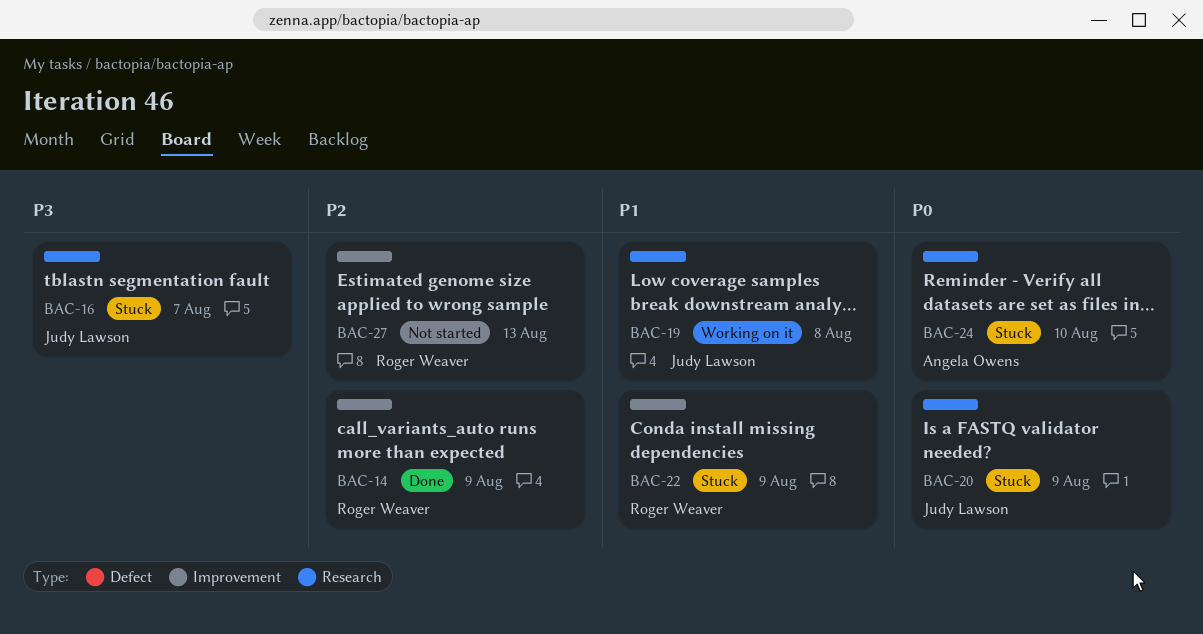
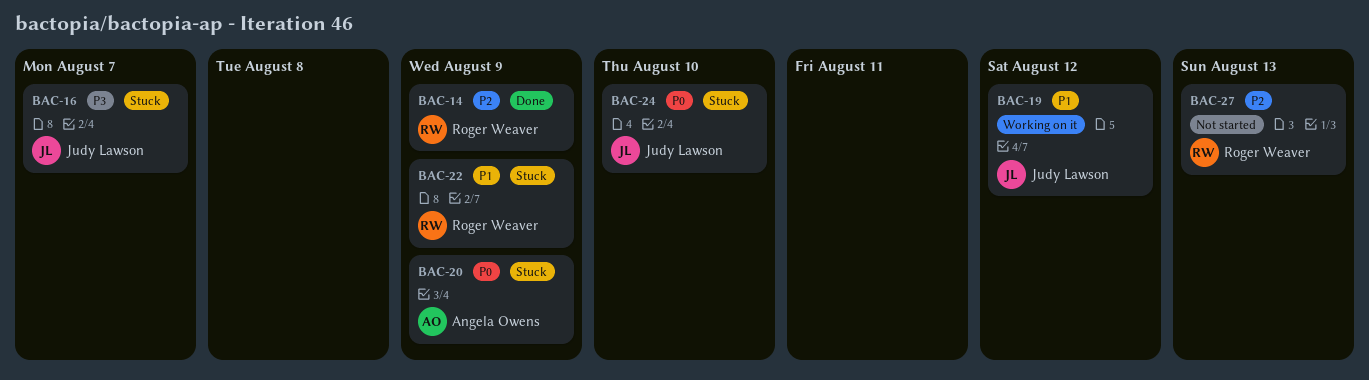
BAC-19, due: Aug 8 -> Aug 12
BAC-20, owner: Judy Lawson -> Angela Owens
BAC-24, owner: Angela Owens -> Judy Lawson

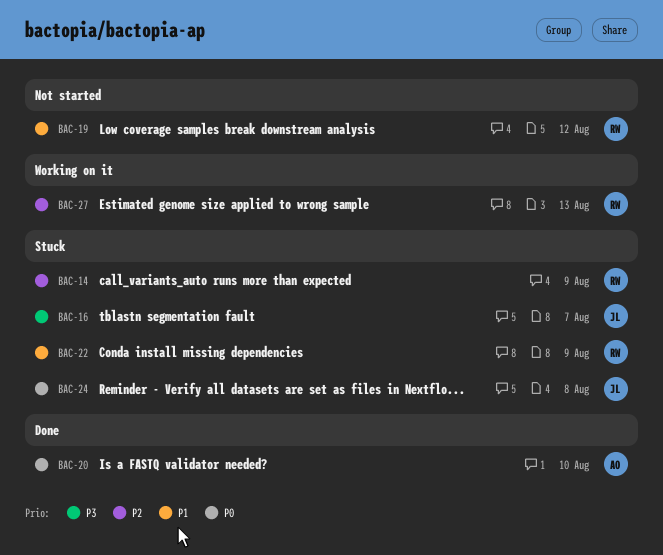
BAC-14, status: Done -> Stuck
BAC-19, status: Working on it -> Not started
BAC-19, owner: Judy Lawson -> Roger Weaver
BAC-20, status: Stuck -> Done
BAC-20, due: Aug 9 -> Aug 10
BAC-24, due: Aug 10 -> Aug 8
BAC-27, status: Not started -> Working on it

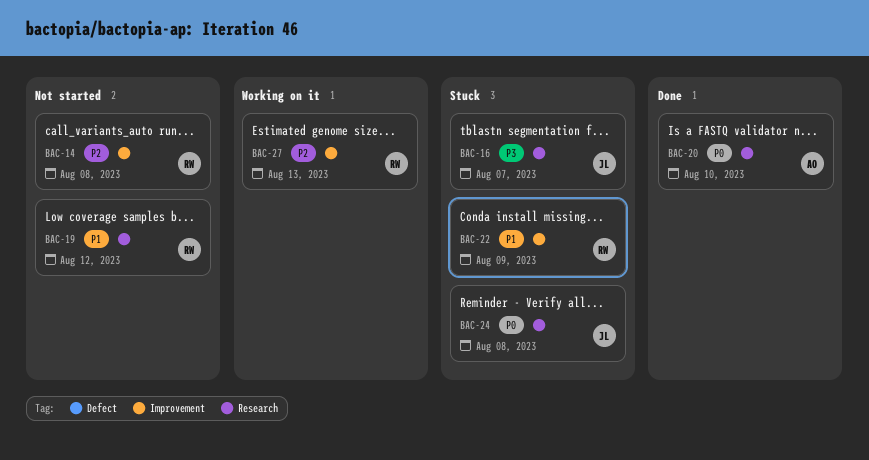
BAC-14, status: Stuck -> Not started
BAC-14, due: Aug 9 -> Aug 8

